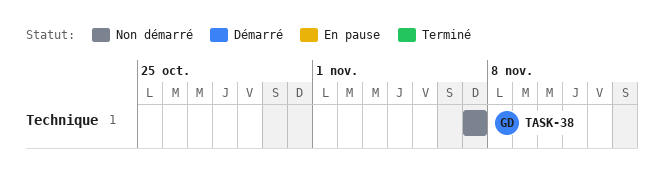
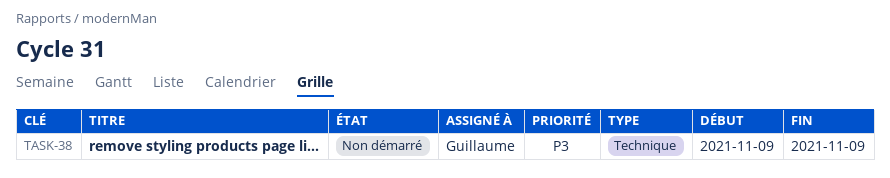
TASK-38, start: Nov 7 -> Nov 9
TASK-38, due: Nov 7 -> Nov 9

